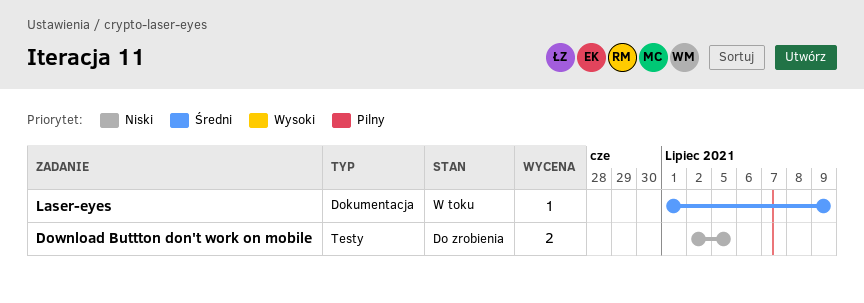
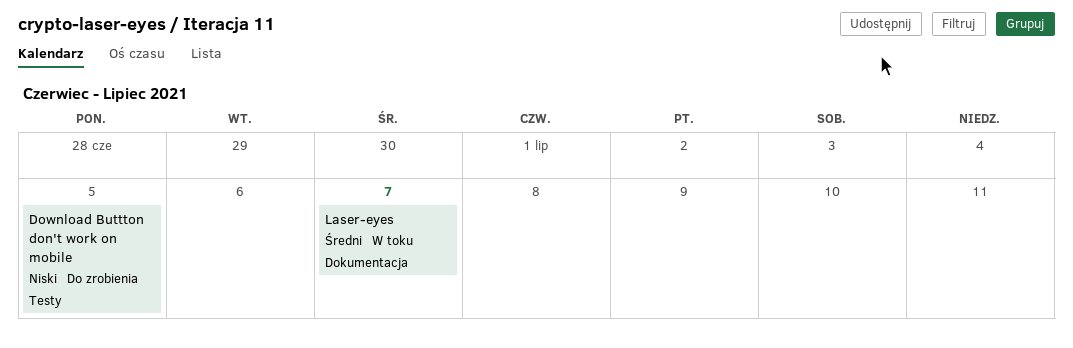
Laser-eyes, due: Jul 9 -> Jul 7

